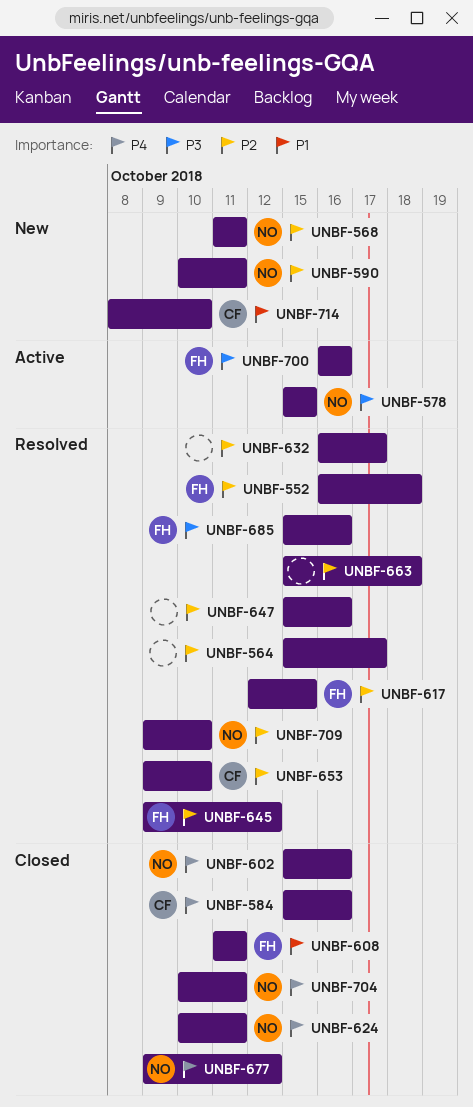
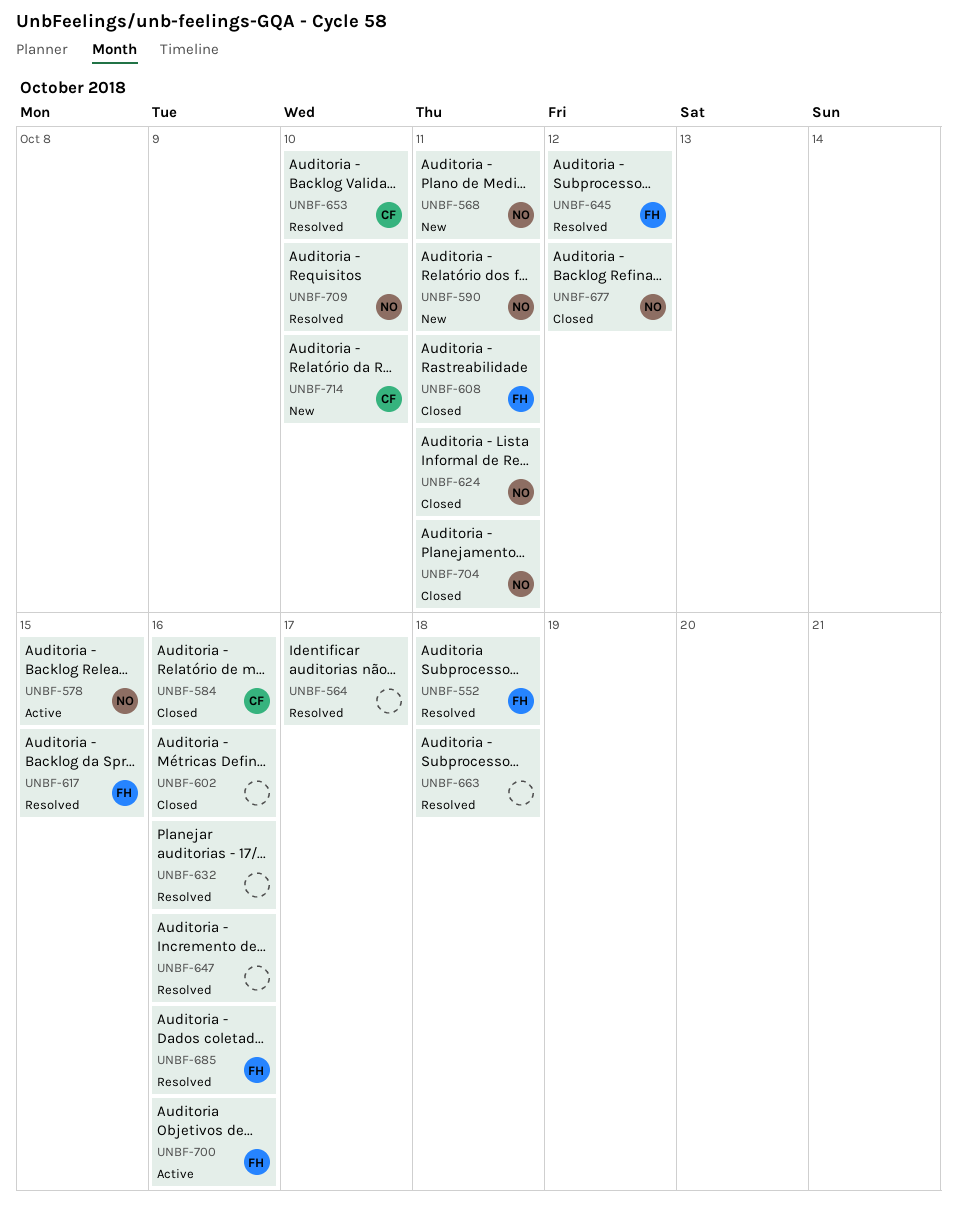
UNBF-602, owner: NO -> none
UNBF-632, due: Oct 17 -> Oct 16

